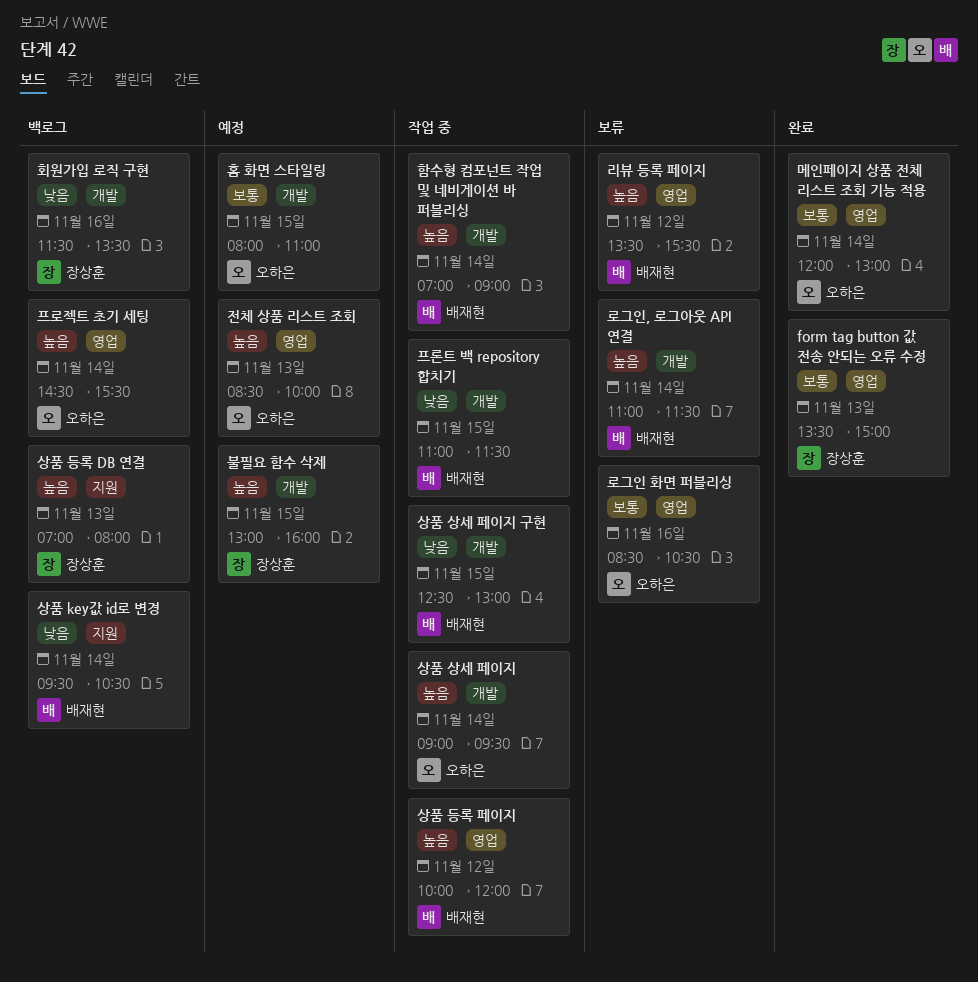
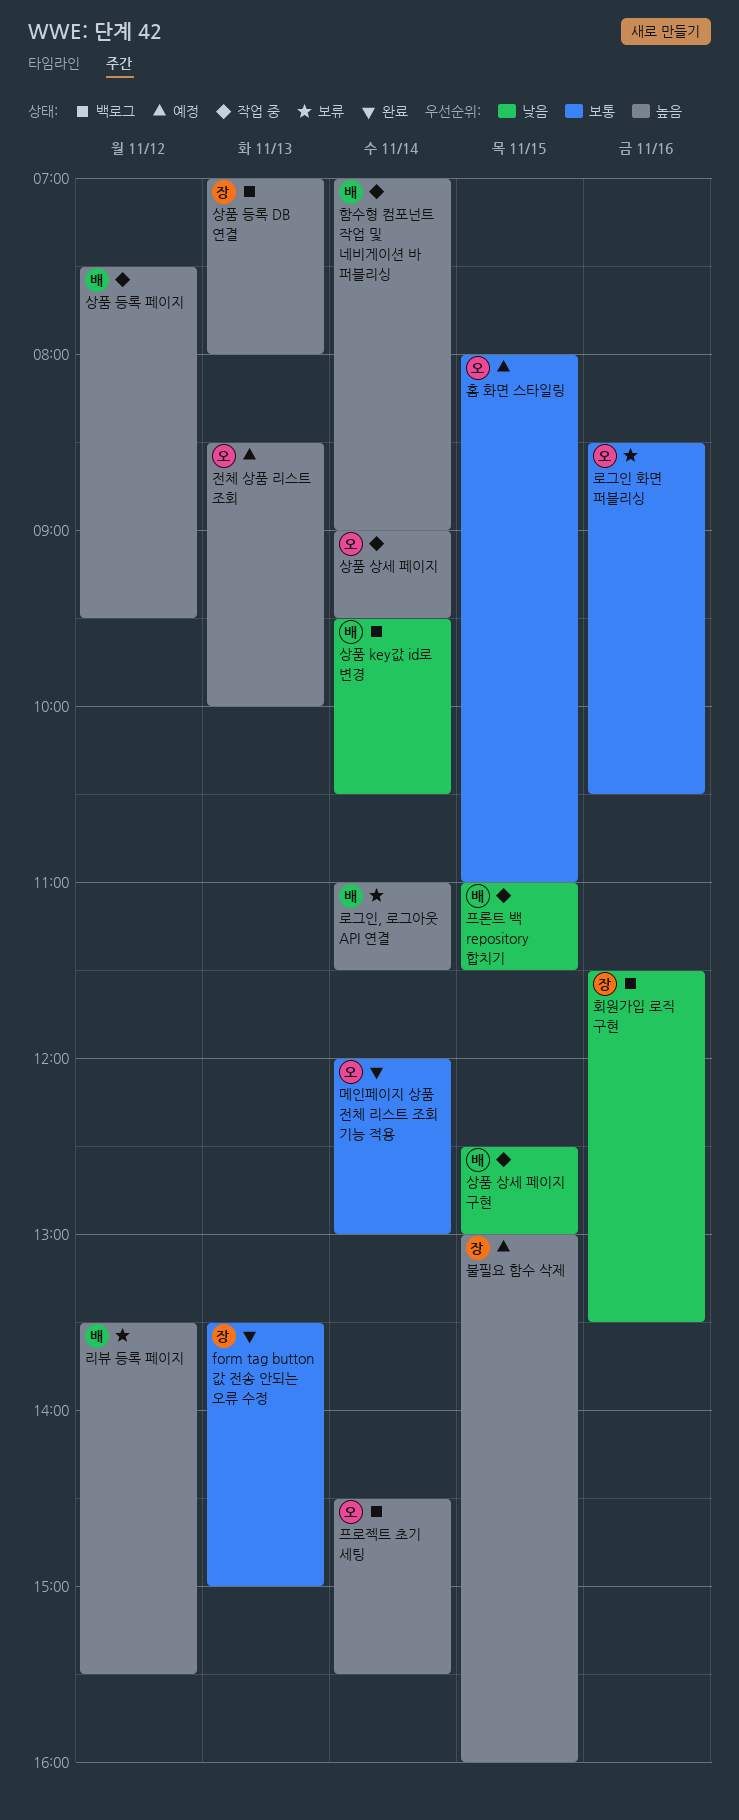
상품 등록 페이지, begins: 10:00 -> 07:30
상품 등록 페이지, ends: 12:00 -> 09:30

